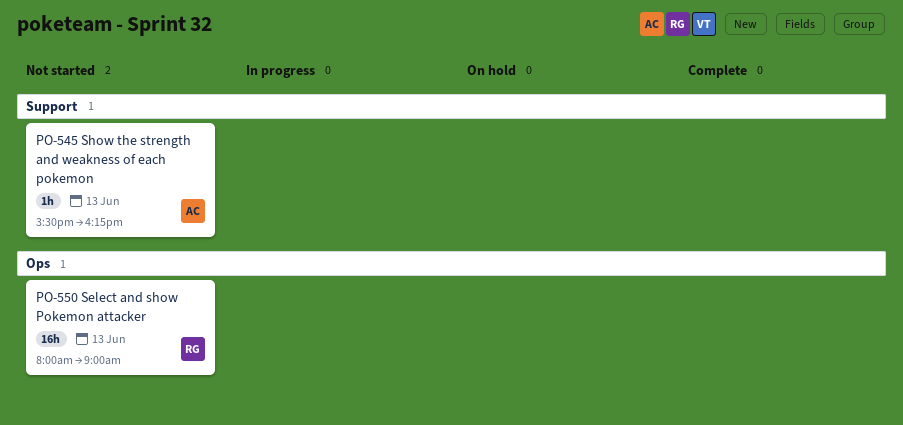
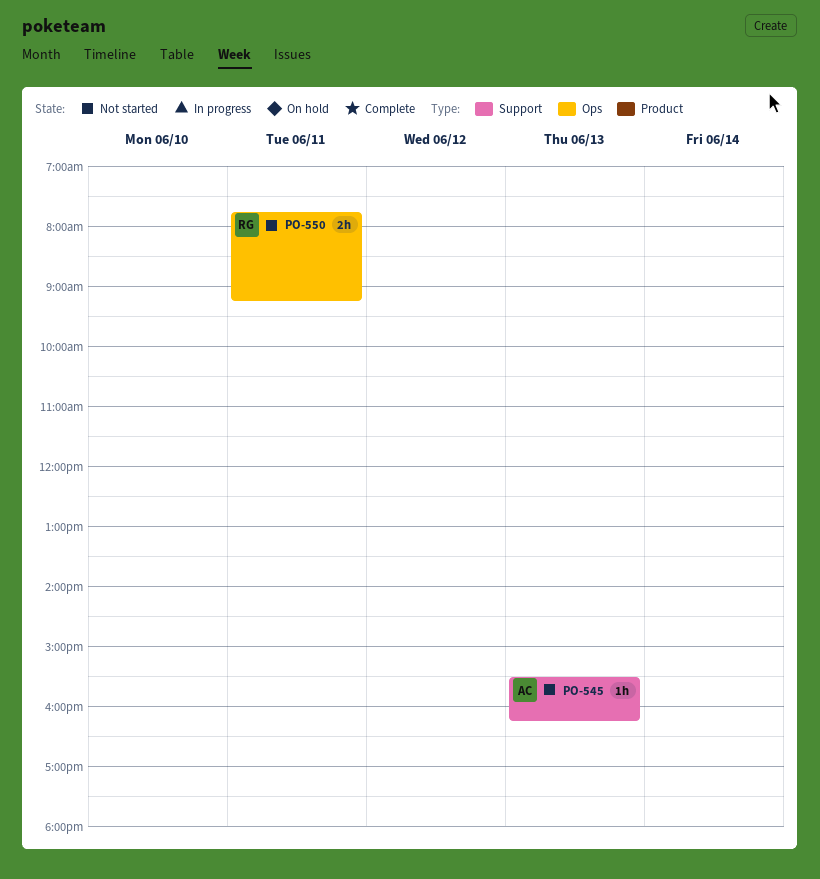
PO-550, estimate: 16h -> 2h
PO-550, day: Jun 13 -> Jun 11
PO-550, begins: 08:00 -> 07:45
PO-550, ends: 09:00 -> 09:15

